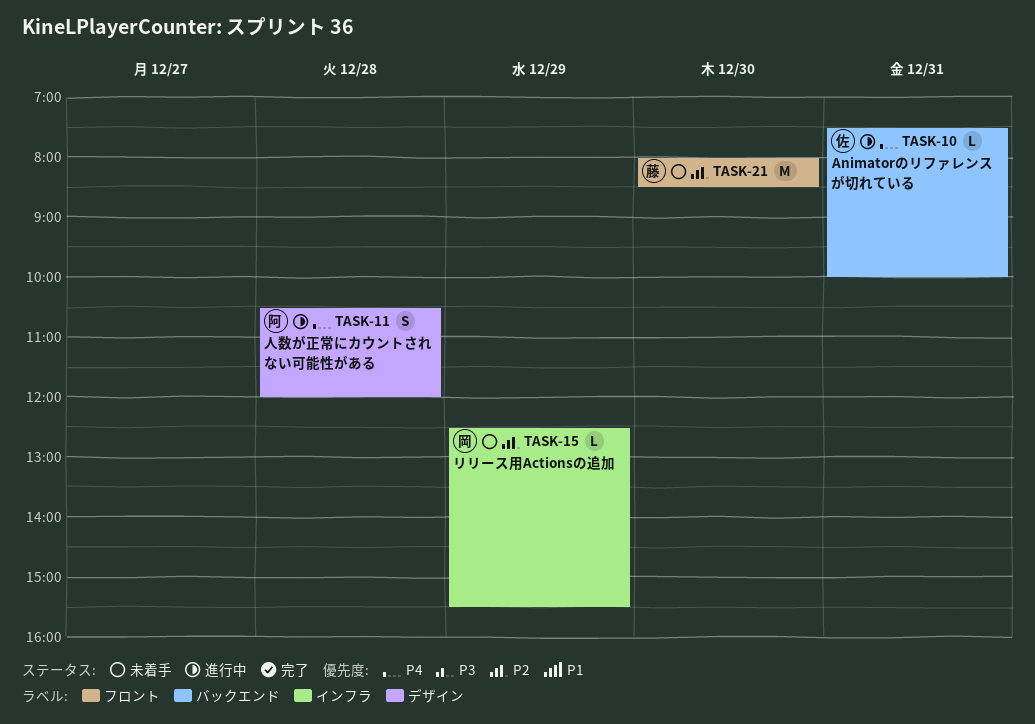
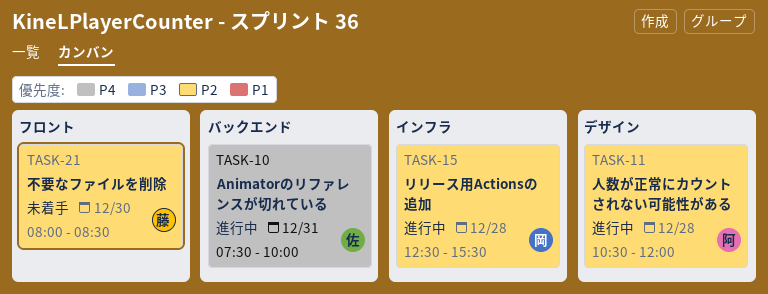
TASK-11, priority: P4 -> P2
TASK-15, status: 未着手 -> 進行中
TASK-15, day: Dec 29 -> Dec 28

